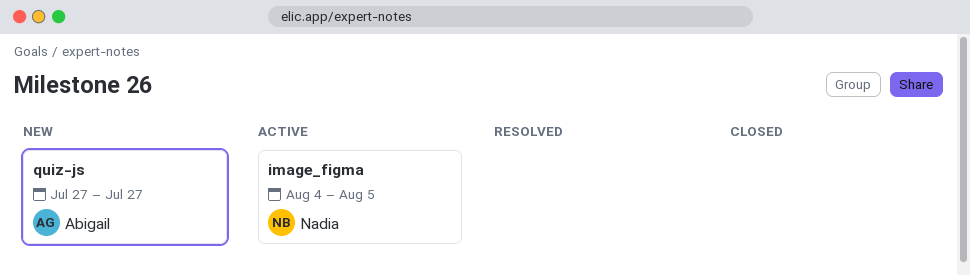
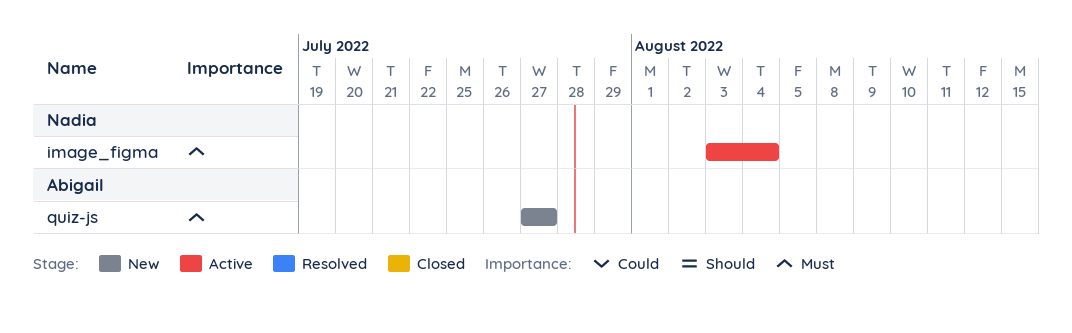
image_figma, start: Aug 4 -> Aug 3
image_figma, due: Aug 5 -> Aug 4

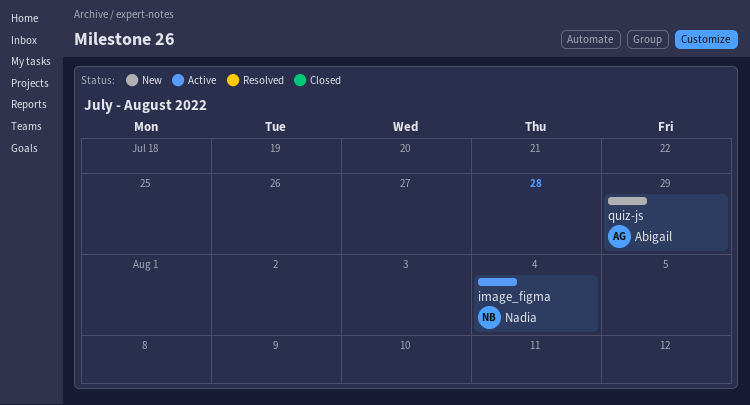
quiz-js, due: Jul 27 -> Jul 29

